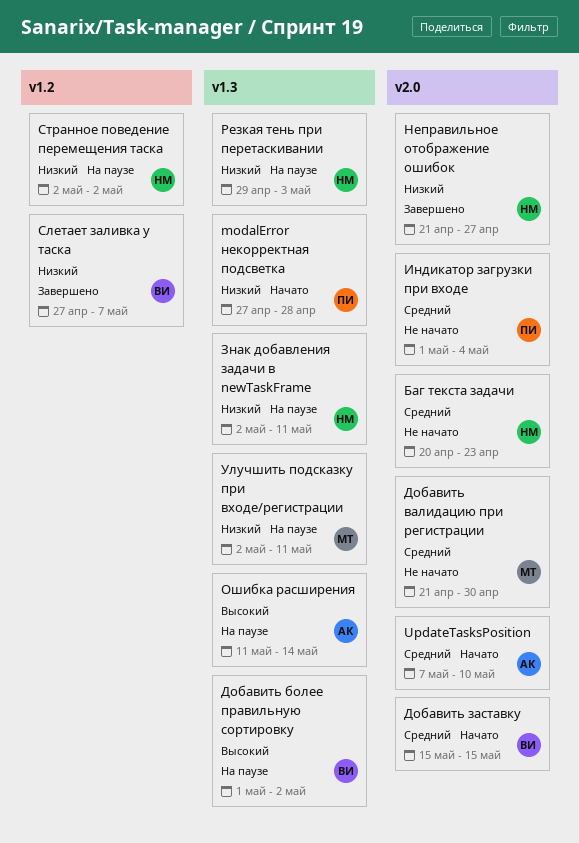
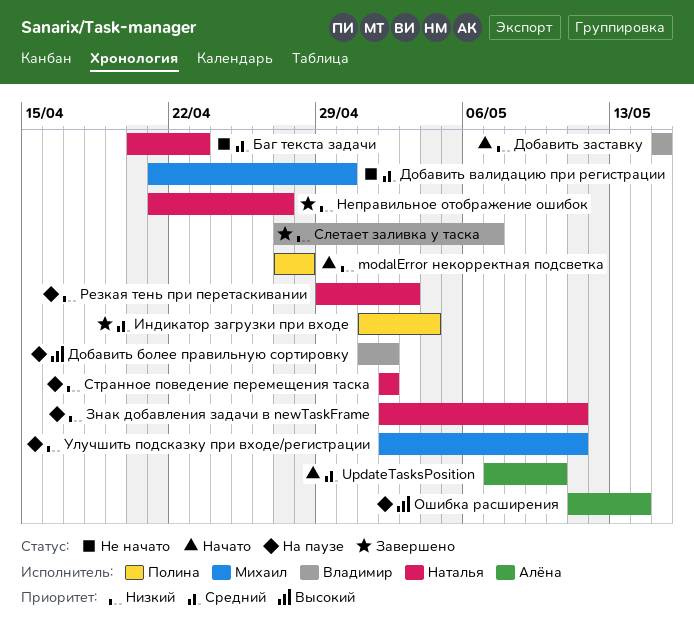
Добавить заставку, priority: Средний -> Низкий
Индикатор загрузки при входе, status: Не начато -> Завершено

